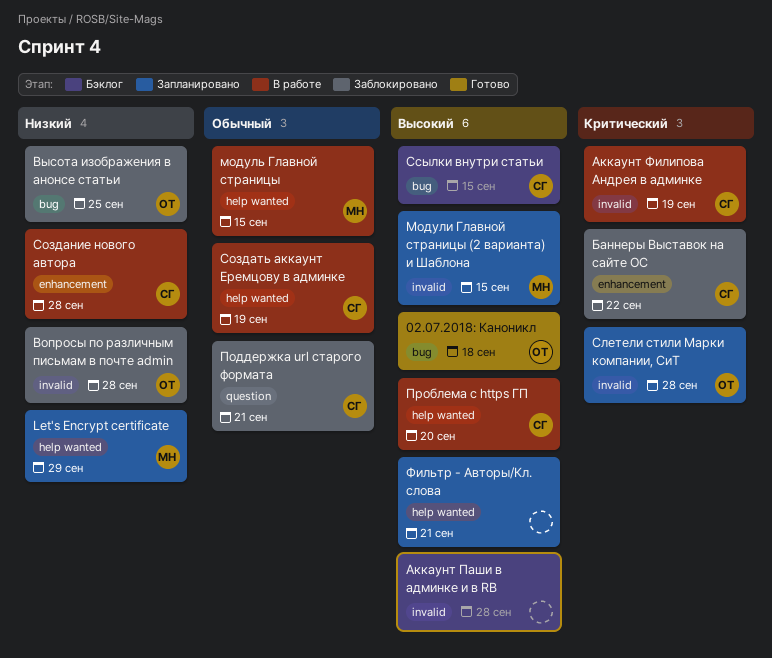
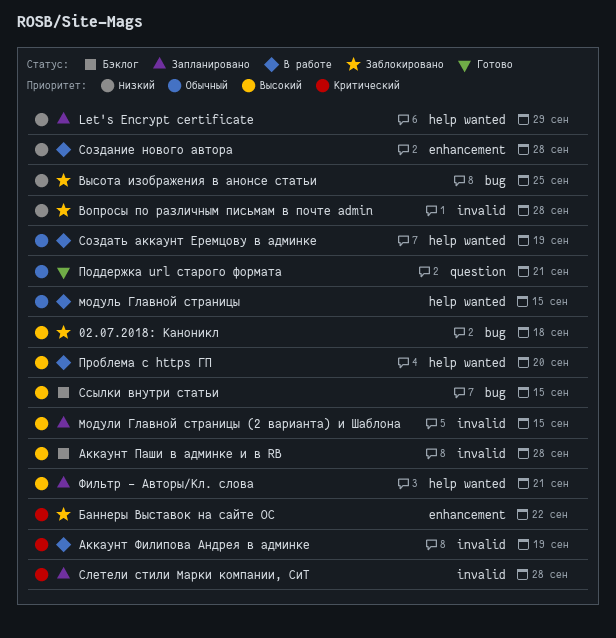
02.07.2018: Каноникл, status: Готово -> Заблокировано
Поддержка url старого формата, status: Заблокировано -> Готово

